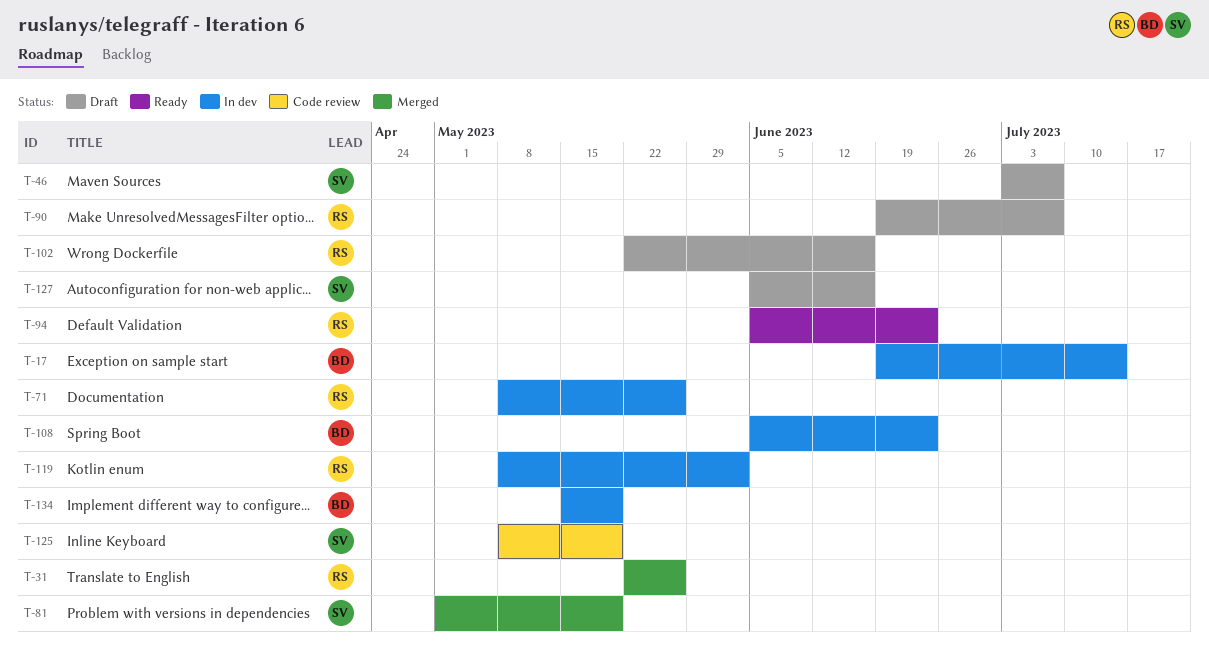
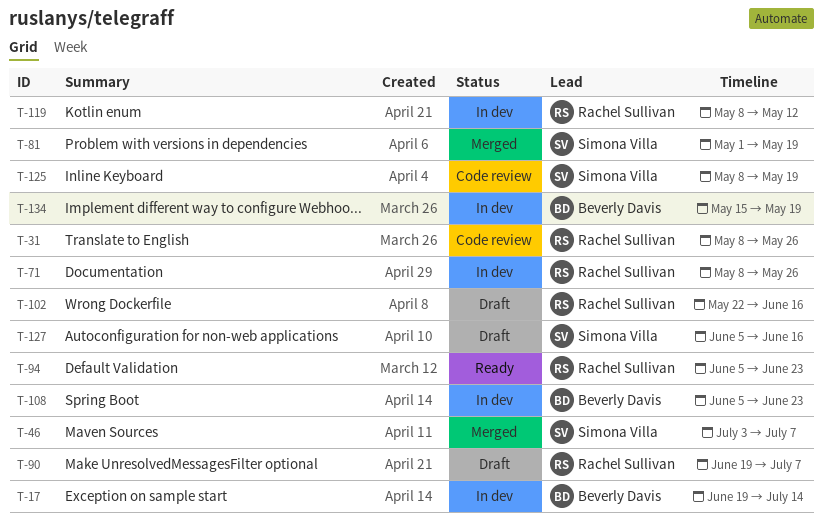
T-31, status: Merged -> Code review
T-31, start: May 22 -> May 8
T-46, status: Draft -> Merged
T-119, due: Jun 2 -> May 12

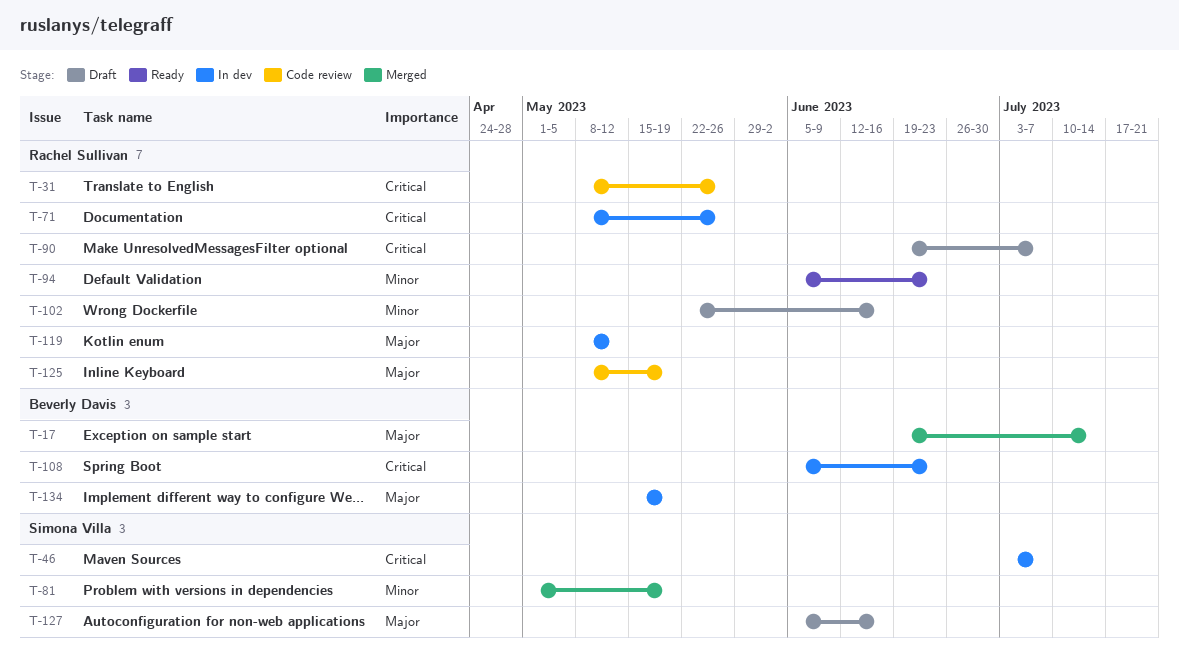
T-17, status: In dev -> Merged
T-46, status: Merged -> In dev
T-125, owner: Simona Villa -> Rachel Sullivan

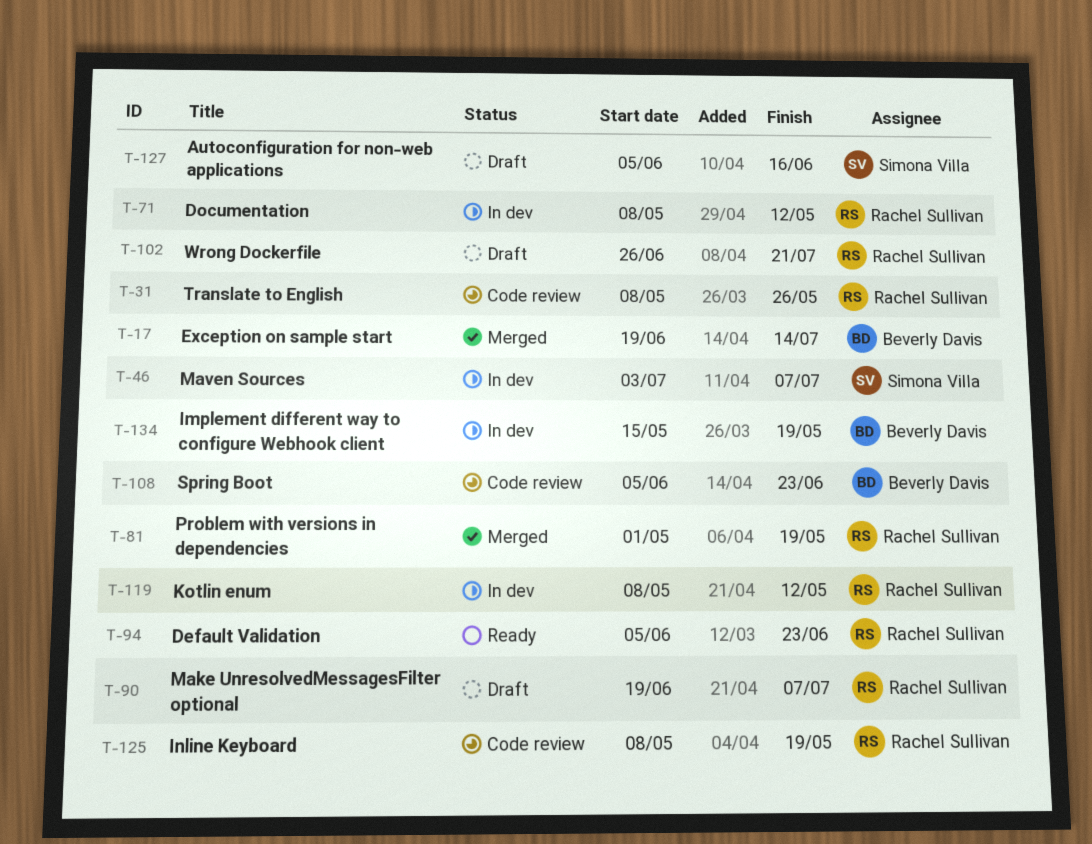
T-71, due: May 26 -> May 12
T-81, owner: Simona Villa -> Rachel Sullivan
T-102, start: May 22 -> Jun 26
T-102, due: Jun 16 -> Jul 21
T-108, status: In dev -> Code review

